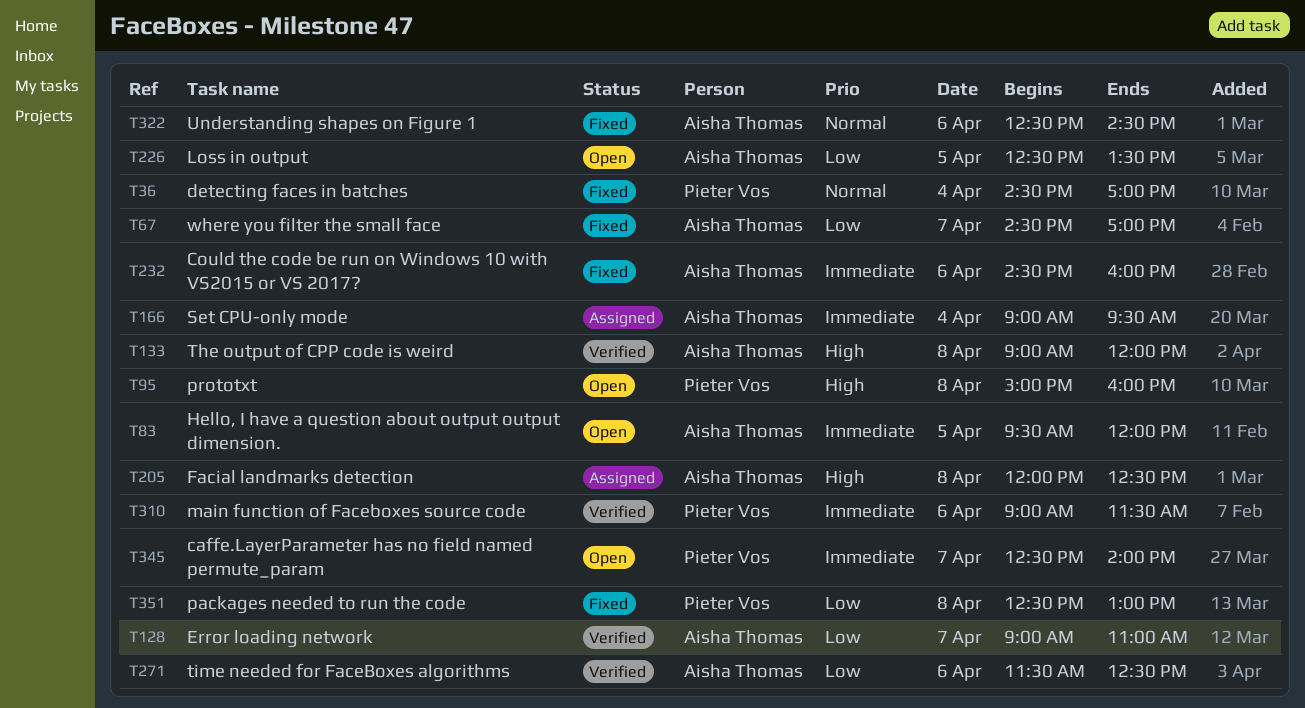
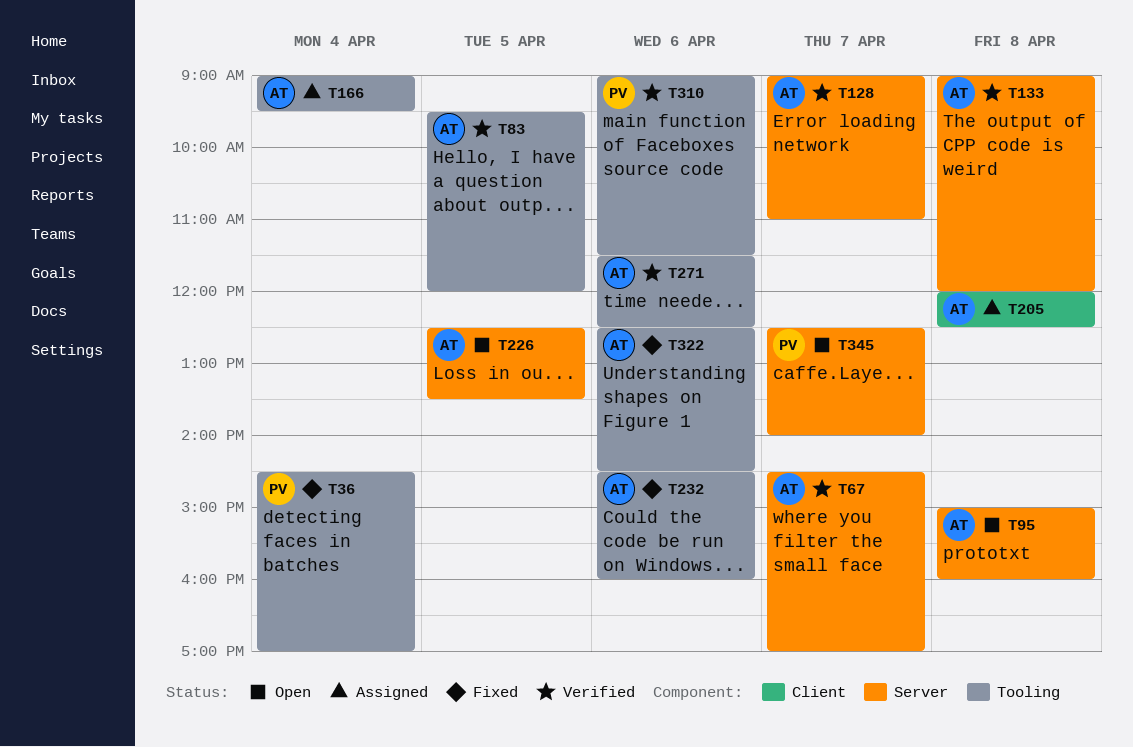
T67, status: Fixed -> Verified
T83, status: Open -> Verified
T95, owner: Pieter Vos -> Aisha Thomas
T351: present -> none

